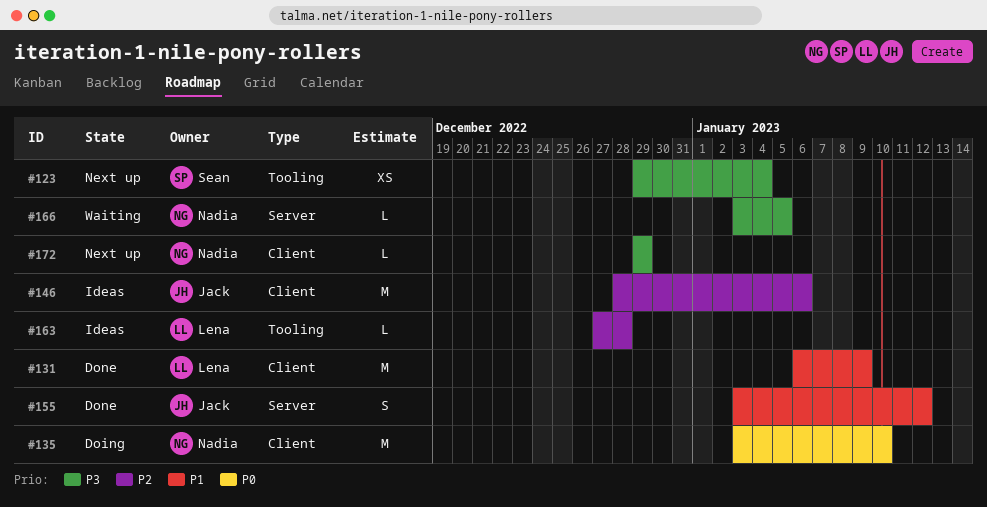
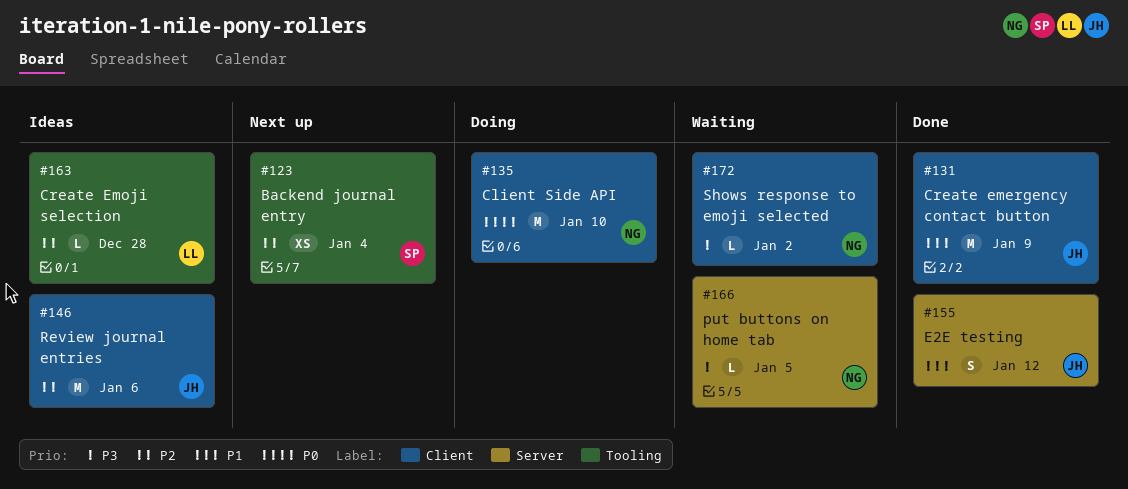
#123, priority: P3 -> P2
#131, owner: Lena -> Jack
#172, status: Next up -> Waiting
#172, due: Dec 29 -> Jan 2

